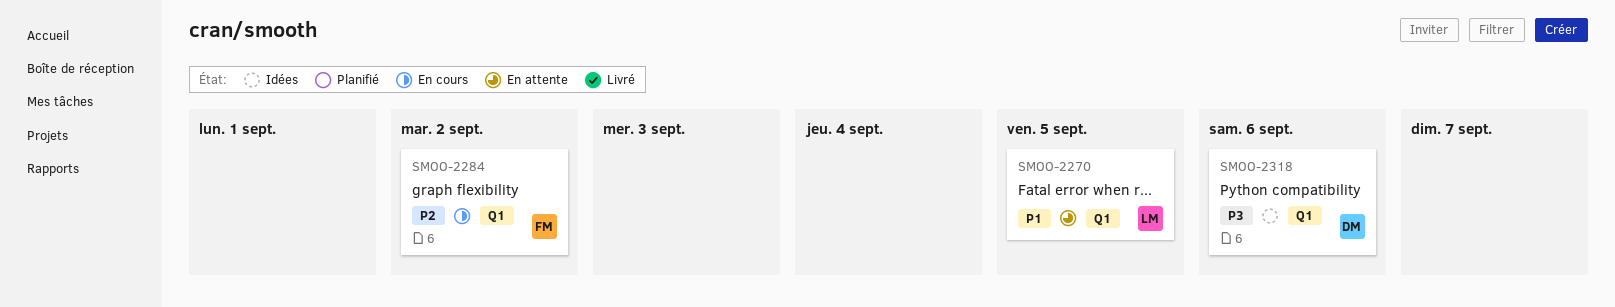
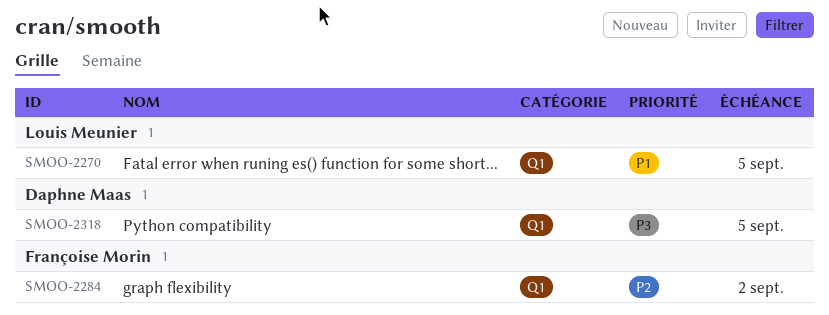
SMOO-2318, due: Sep 6 -> Sep 5

